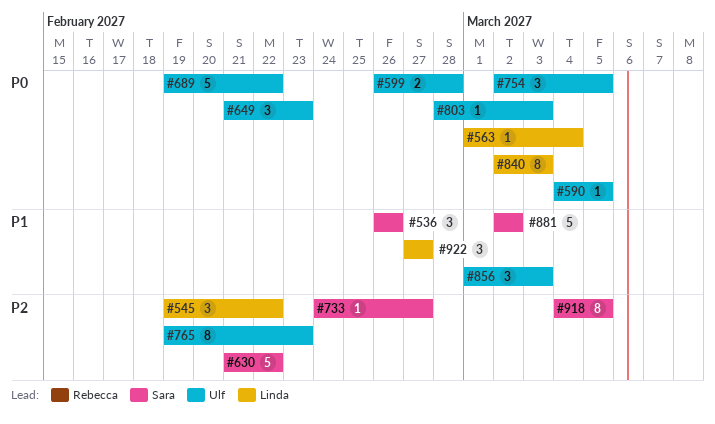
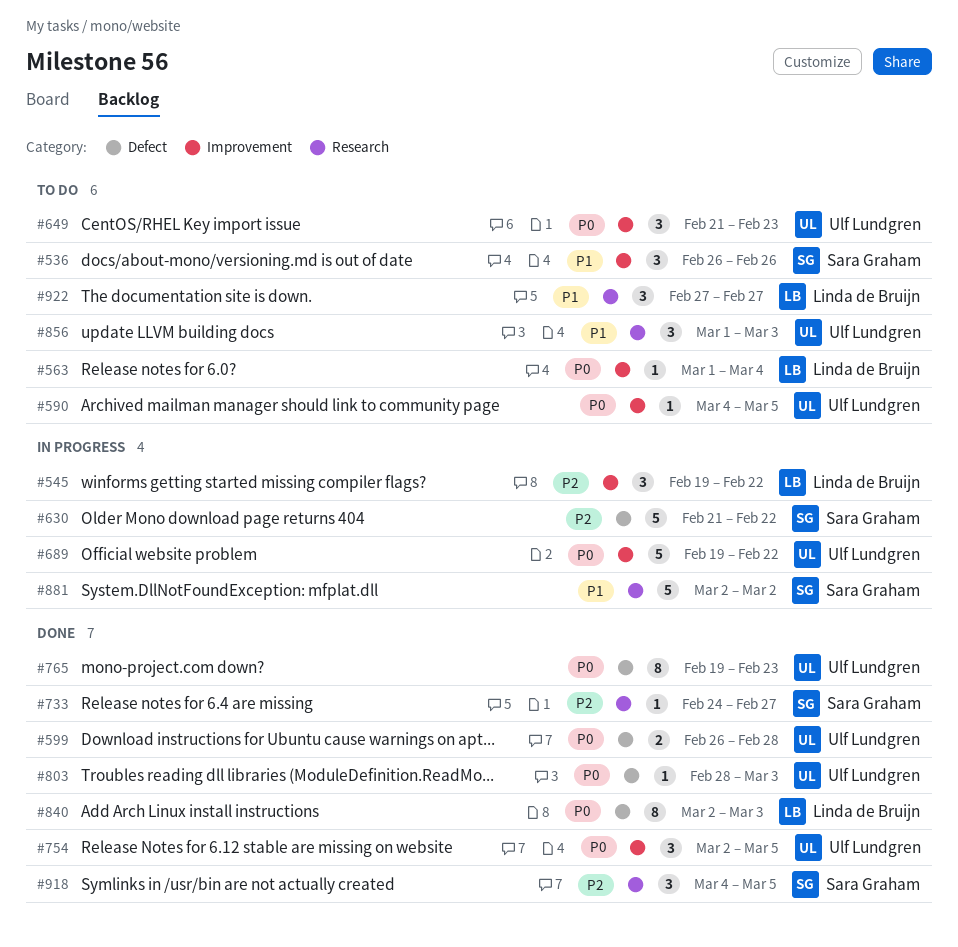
#765, priority: P2 -> P0
#918, estimate: 8 -> 3

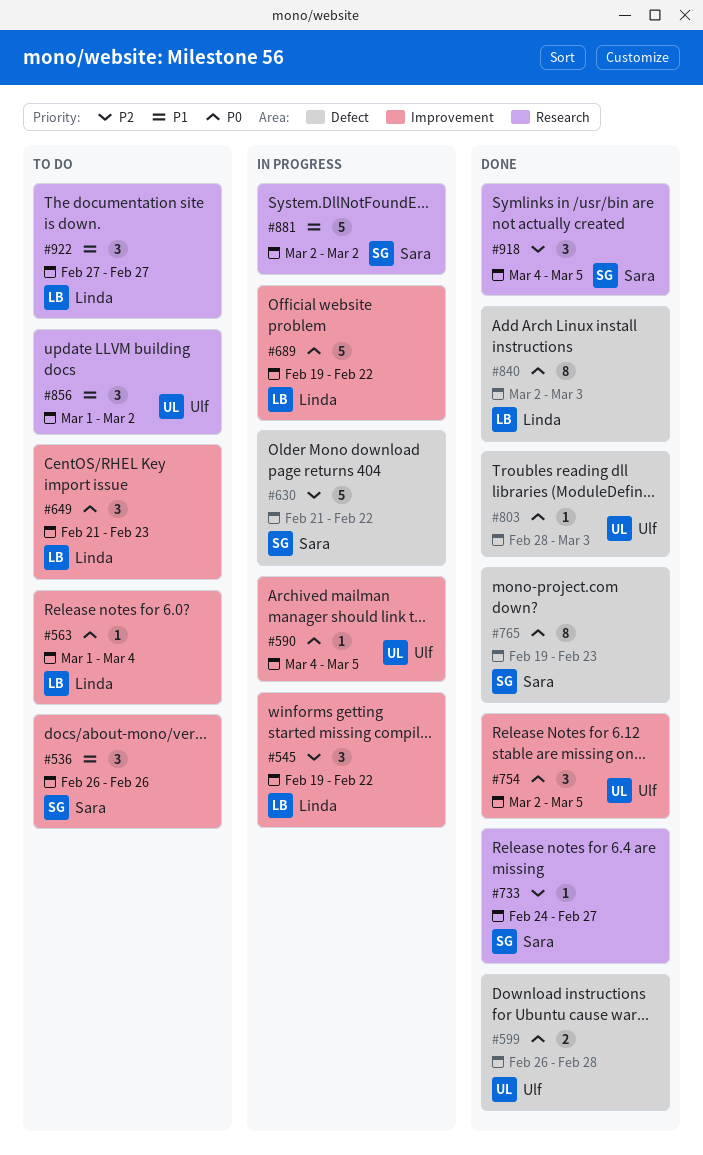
#590, status: To do -> In progress
#649, owner: Ulf Lundgren -> Linda de Bruijn
#689, owner: Ulf Lundgren -> Linda de Bruijn
#765, owner: Ulf Lundgren -> Sara Graham
#856, due: Mar 3 -> Mar 2

